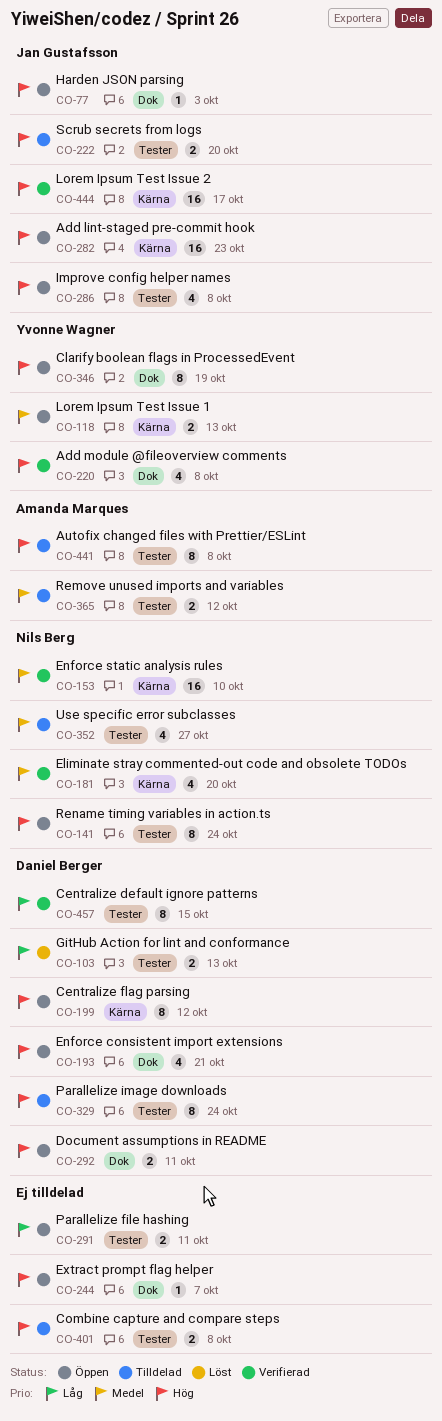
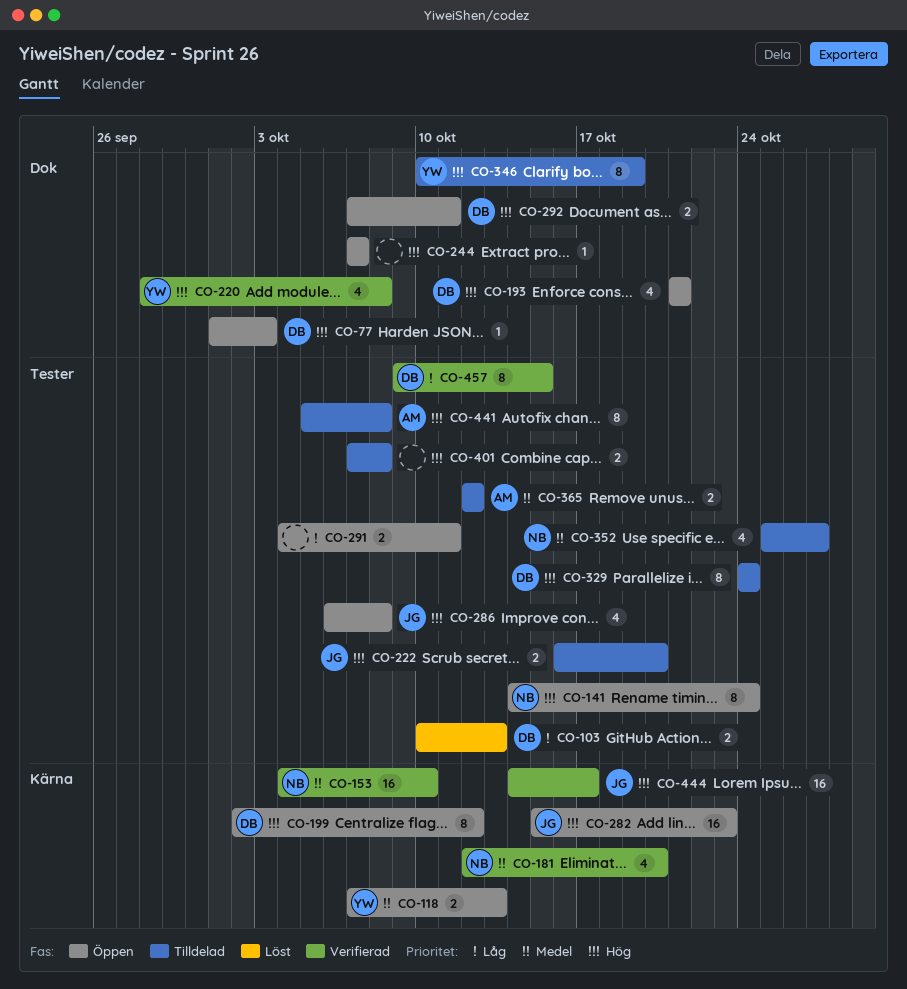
CO-77, owner: Jan Gustafsson -> Daniel Berger
CO-346, status: Öppen -> Tilldelad

